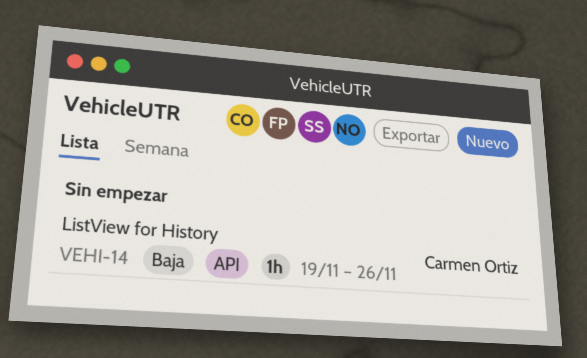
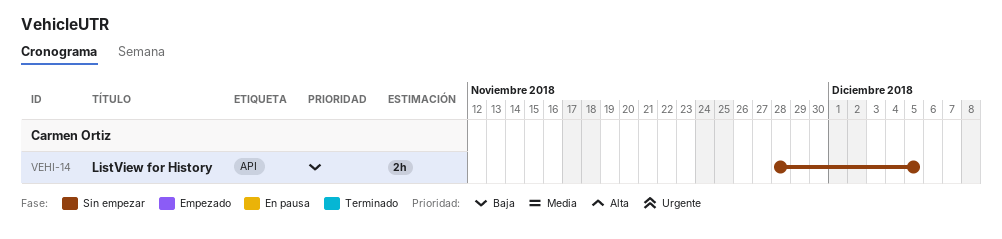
VEHI-14, estimate: 1h -> 2h
VEHI-14, start: Nov 19 -> Nov 28
VEHI-14, due: Nov 26 -> Dec 5

